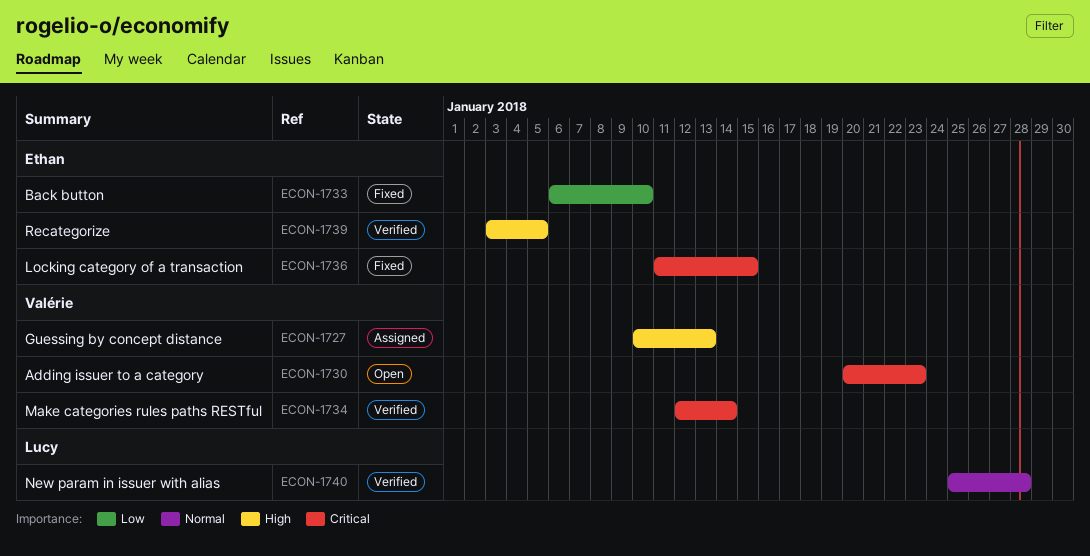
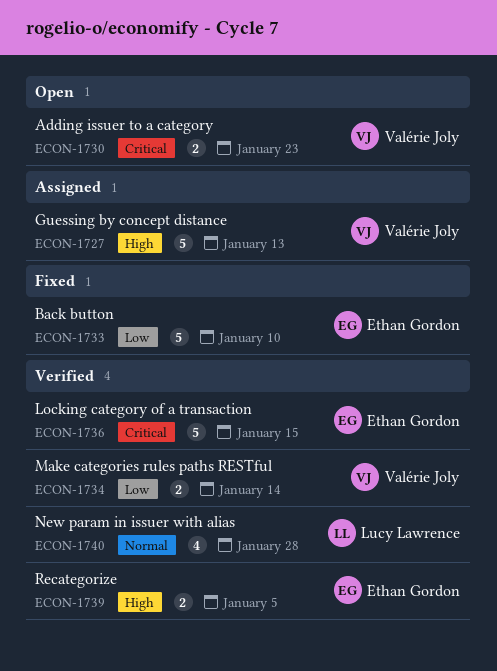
ECON-1734, priority: Critical -> Low
ECON-1736, status: Fixed -> Verified

